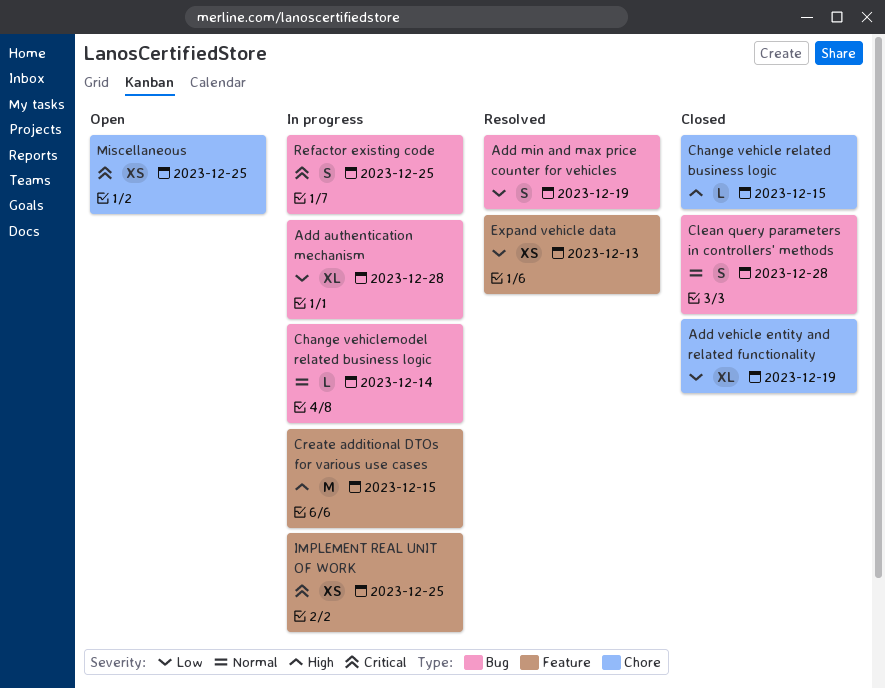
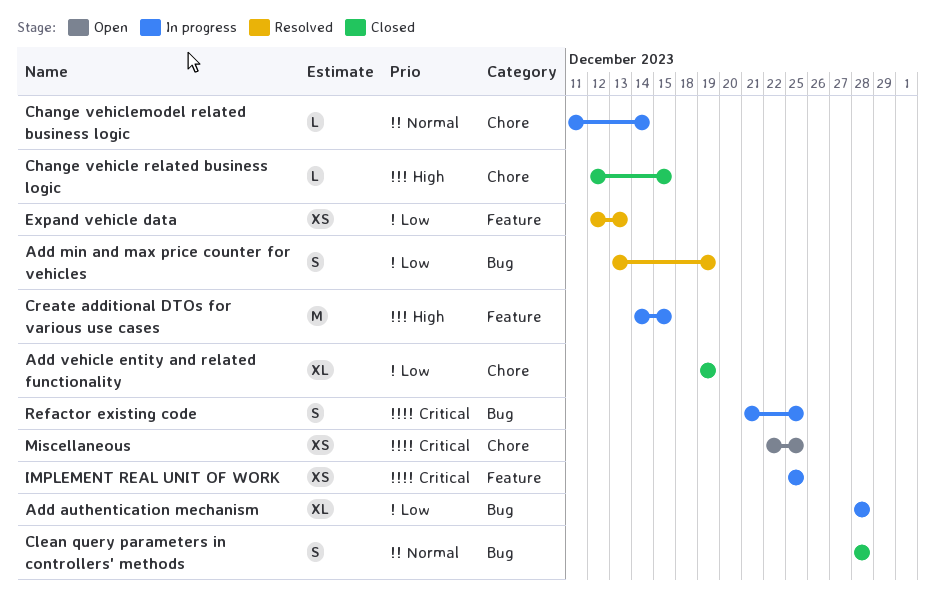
Change vehiclemodel related business logic, label: Bug -> Chore

